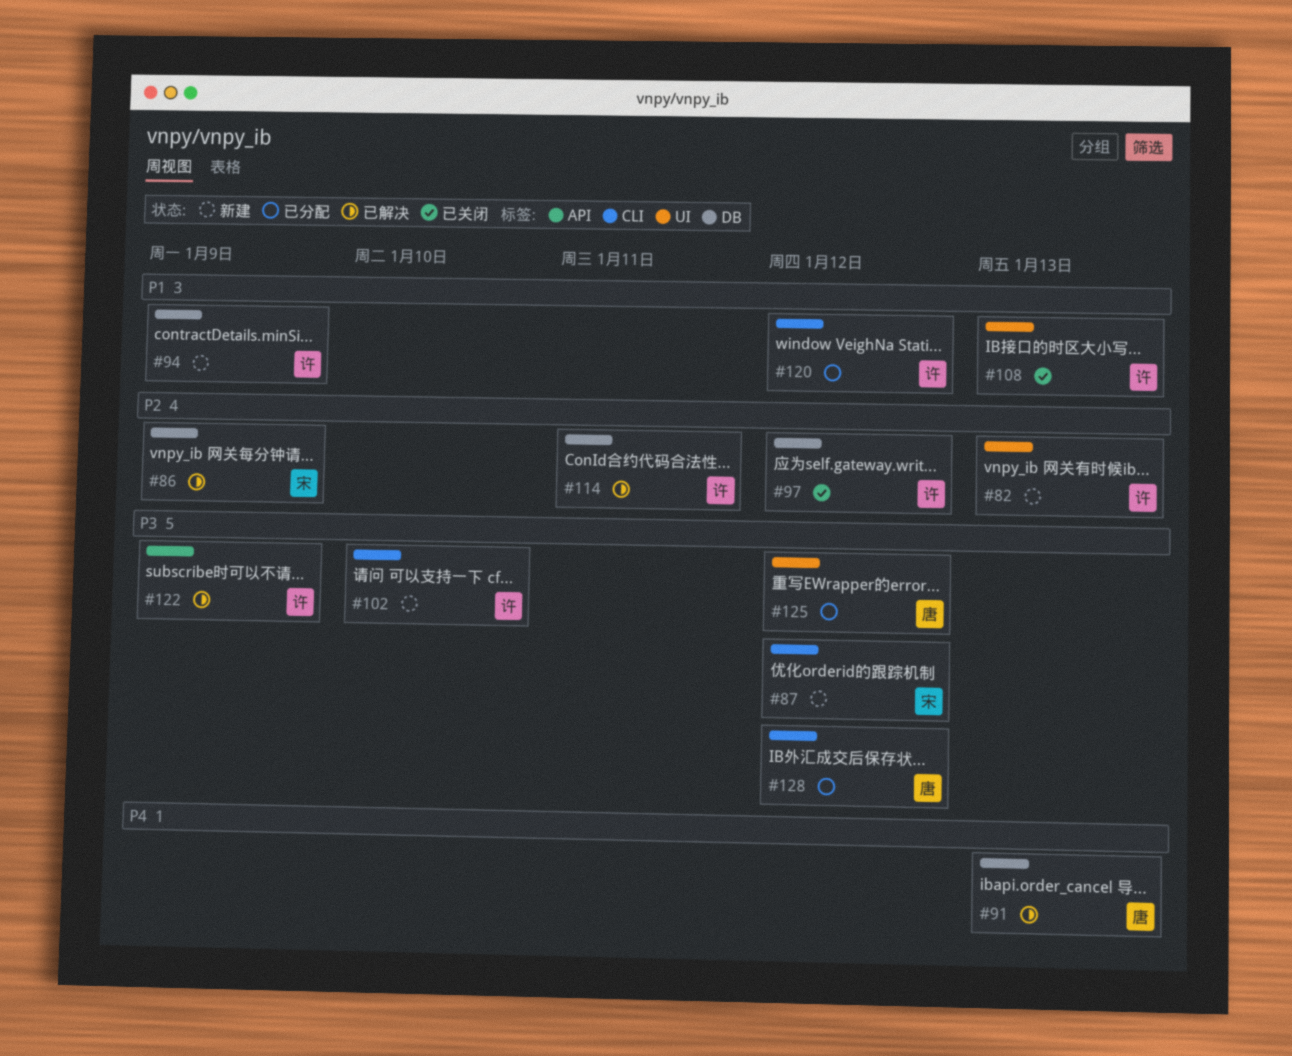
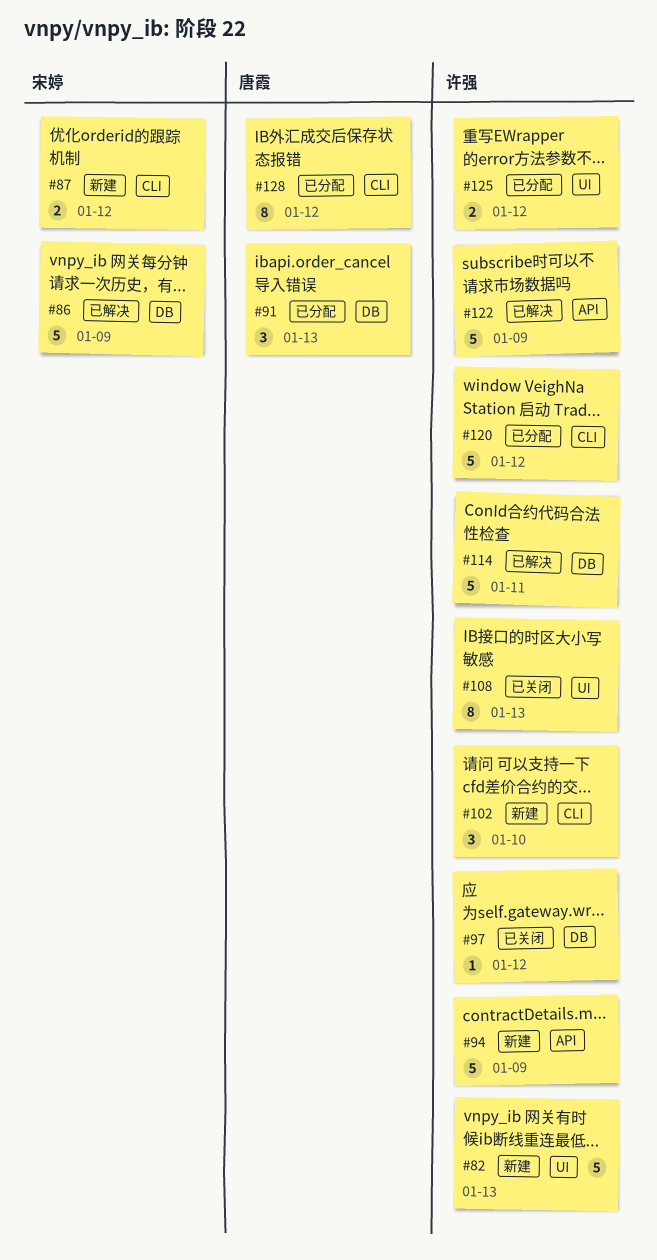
#91, status: 已解决 -> 已分配
#94, label: DB -> API
#125, owner: 唐霞 -> 许强

